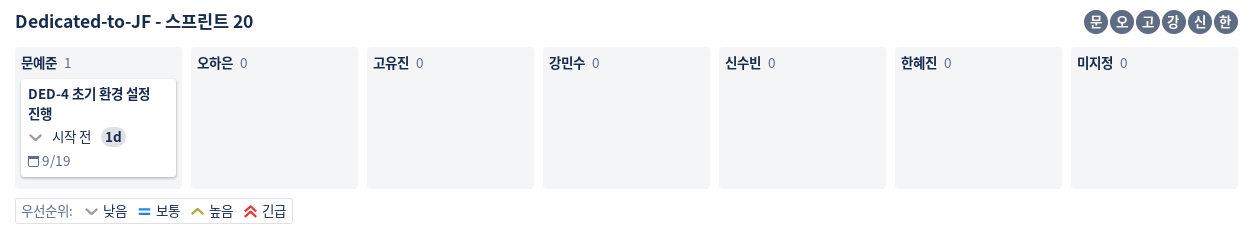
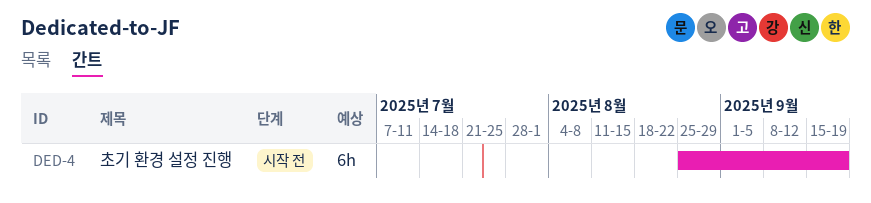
DED-4, estimate: 1d -> 6h

